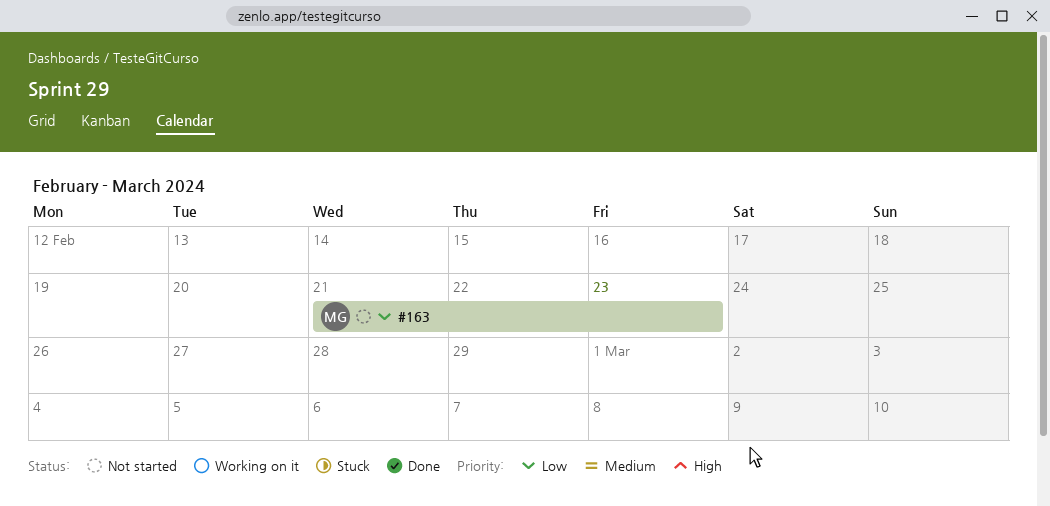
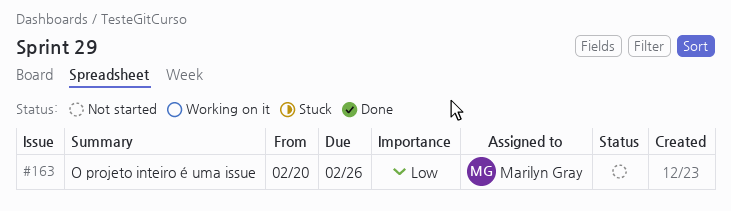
#163, start: Feb 21 -> Feb 20
#163, due: Feb 23 -> Feb 26

